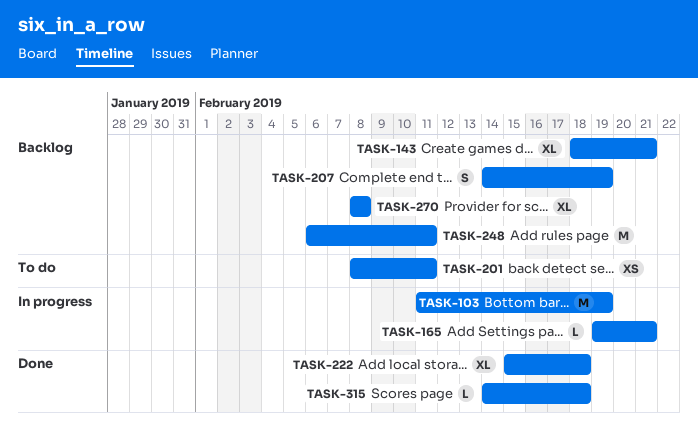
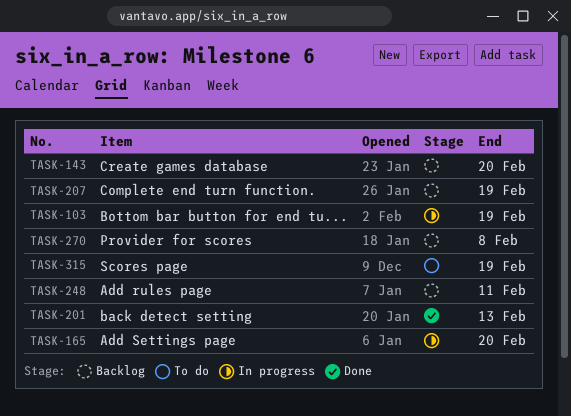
TASK-143, due: Feb 21 -> Feb 20
TASK-165, due: Feb 21 -> Feb 20
TASK-201, status: To do -> Done
TASK-201, due: Feb 11 -> Feb 13
TASK-222: present -> none
TASK-315, status: Done -> To do
TASK-315, due: Feb 18 -> Feb 19

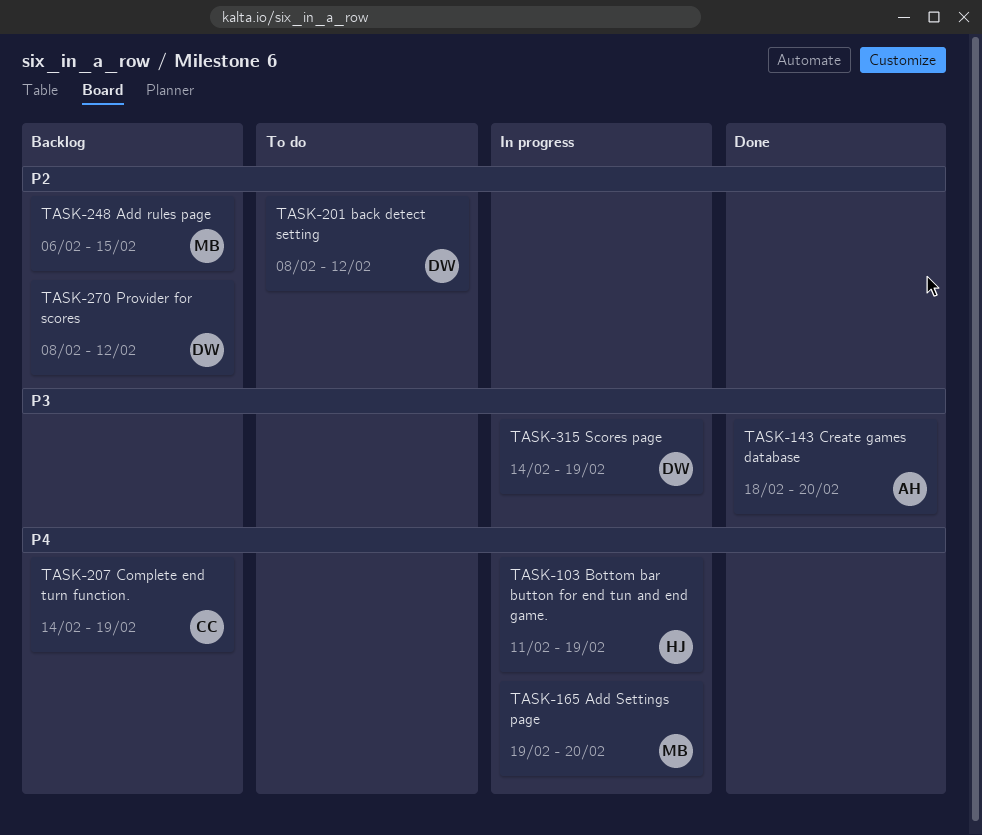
TASK-143, status: Backlog -> Done
TASK-201, status: Done -> To do
TASK-201, due: Feb 13 -> Feb 12
TASK-248, due: Feb 11 -> Feb 15
TASK-270, due: Feb 8 -> Feb 12
TASK-315, status: To do -> In progress

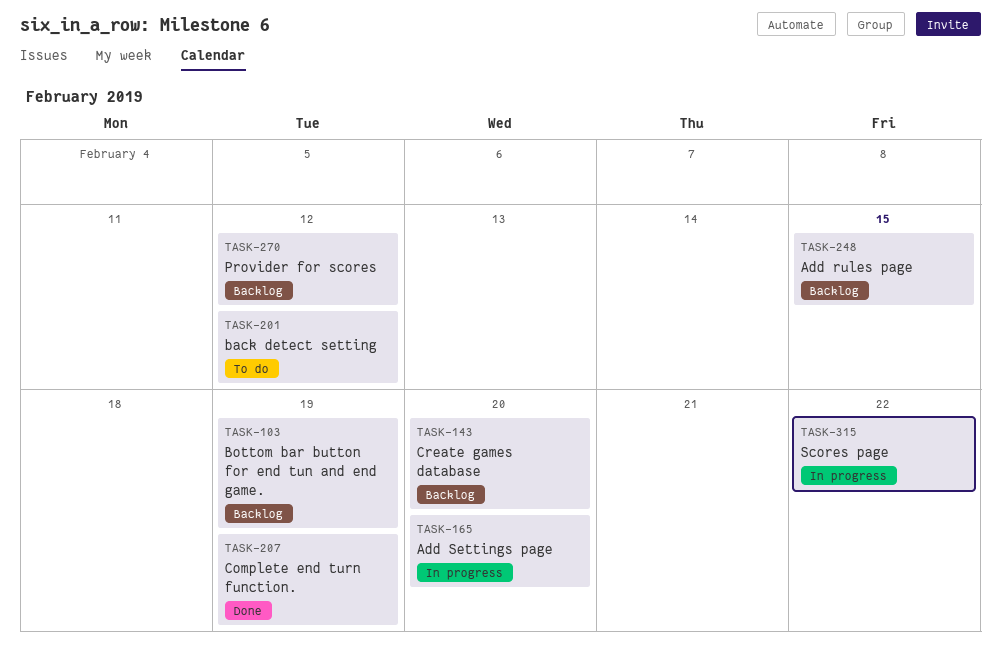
TASK-103, status: In progress -> Backlog
TASK-143, status: Done -> Backlog
TASK-207, status: Backlog -> Done
TASK-315, due: Feb 19 -> Feb 22

